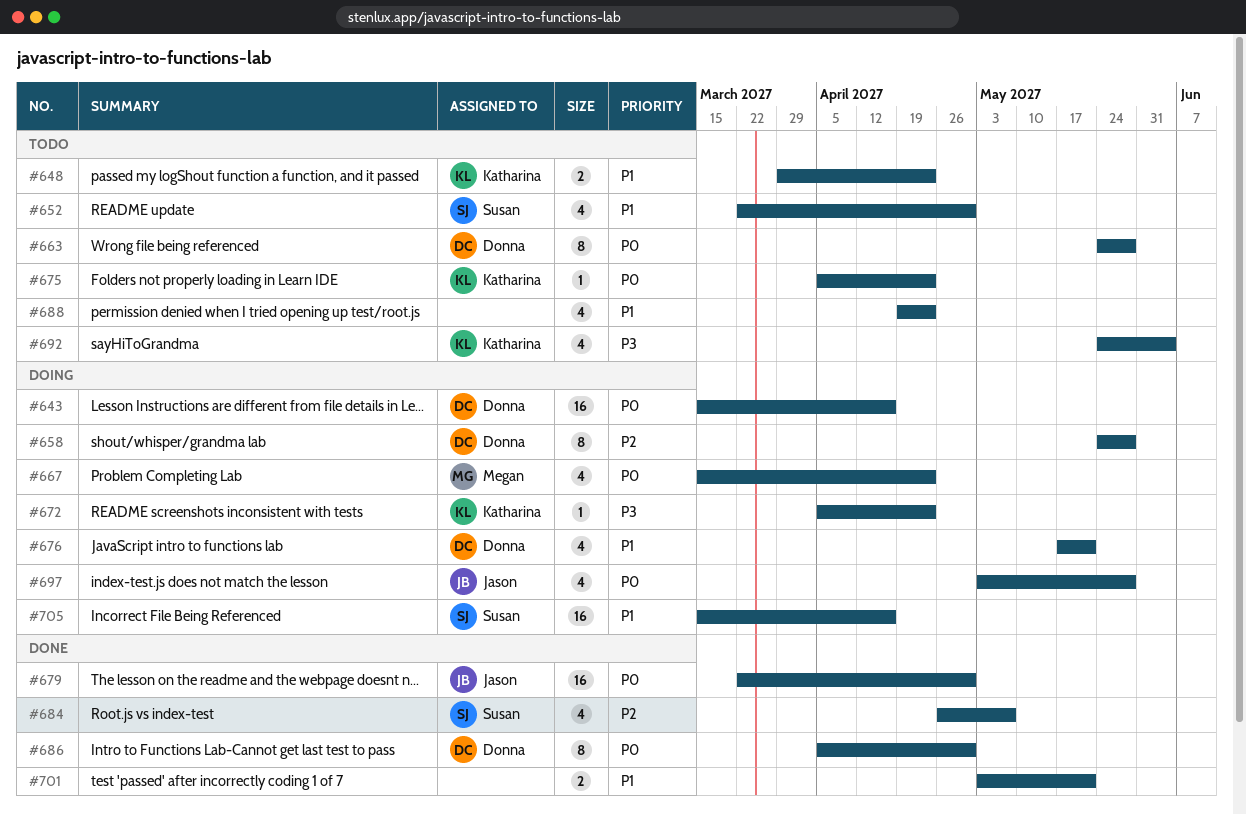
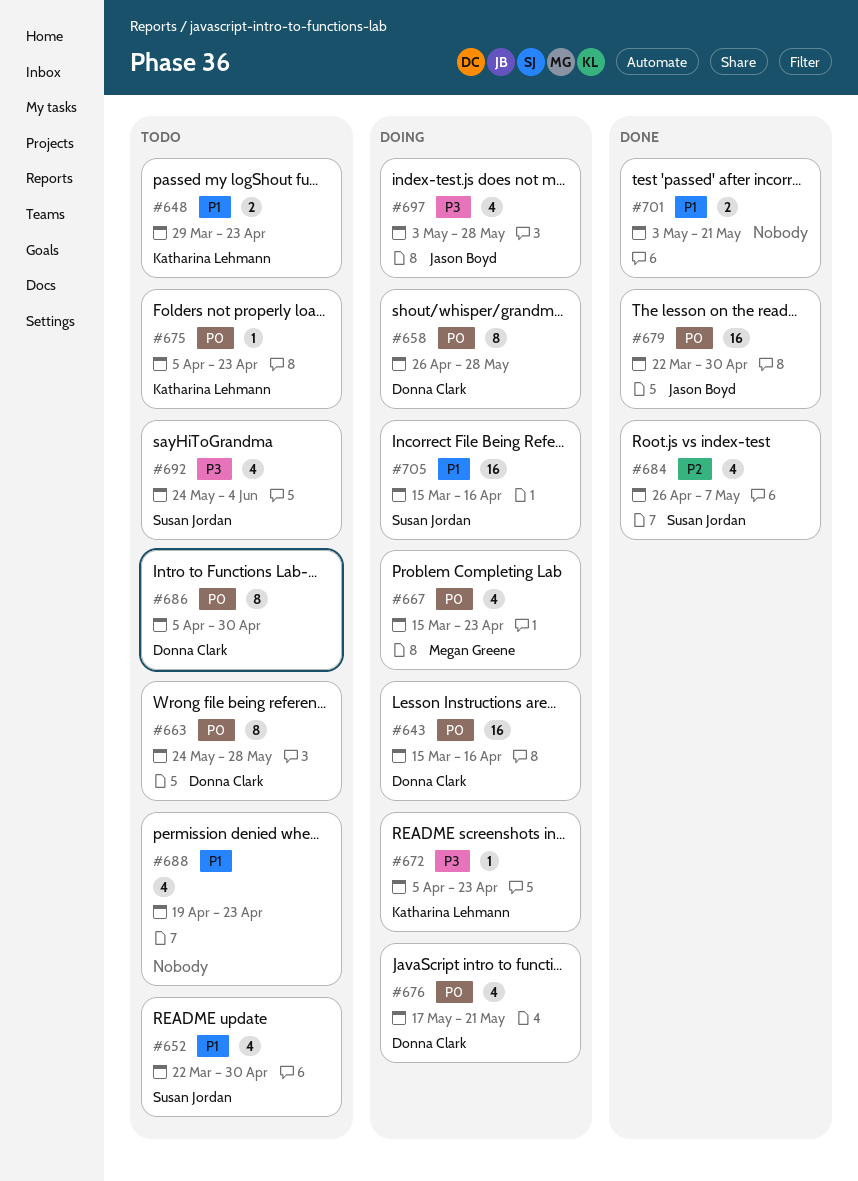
#658, priority: P2 -> P0
#658, start: May 24 -> Apr 26
#676, priority: P1 -> P0
#686, status: Done -> Todo
#692, owner: Katharina Lehmann -> Susan Jordan
#697, priority: P0 -> P3

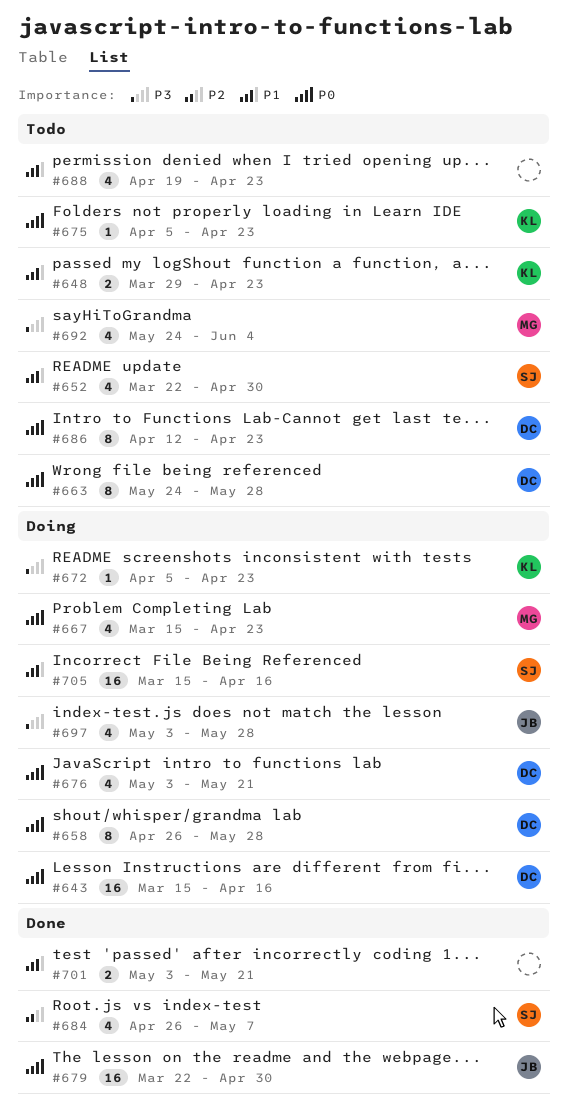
#676, start: May 17 -> May 3
#686, start: Apr 5 -> Apr 12
#686, due: Apr 30 -> Apr 23
#692, owner: Susan Jordan -> Megan Greene

